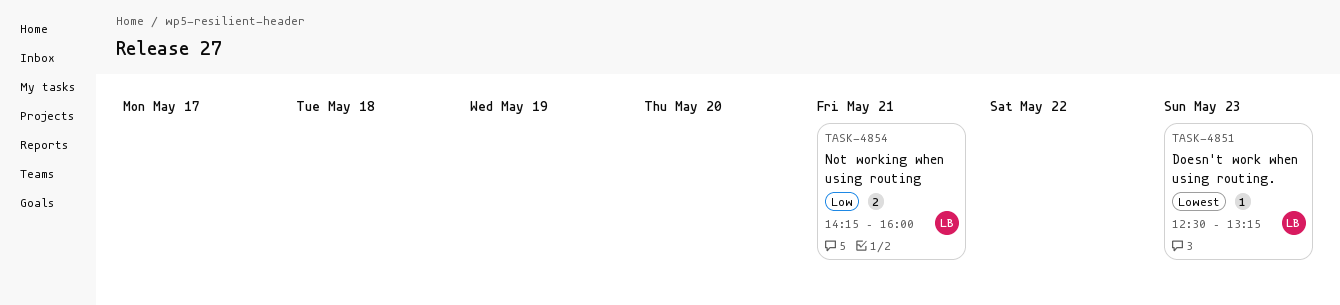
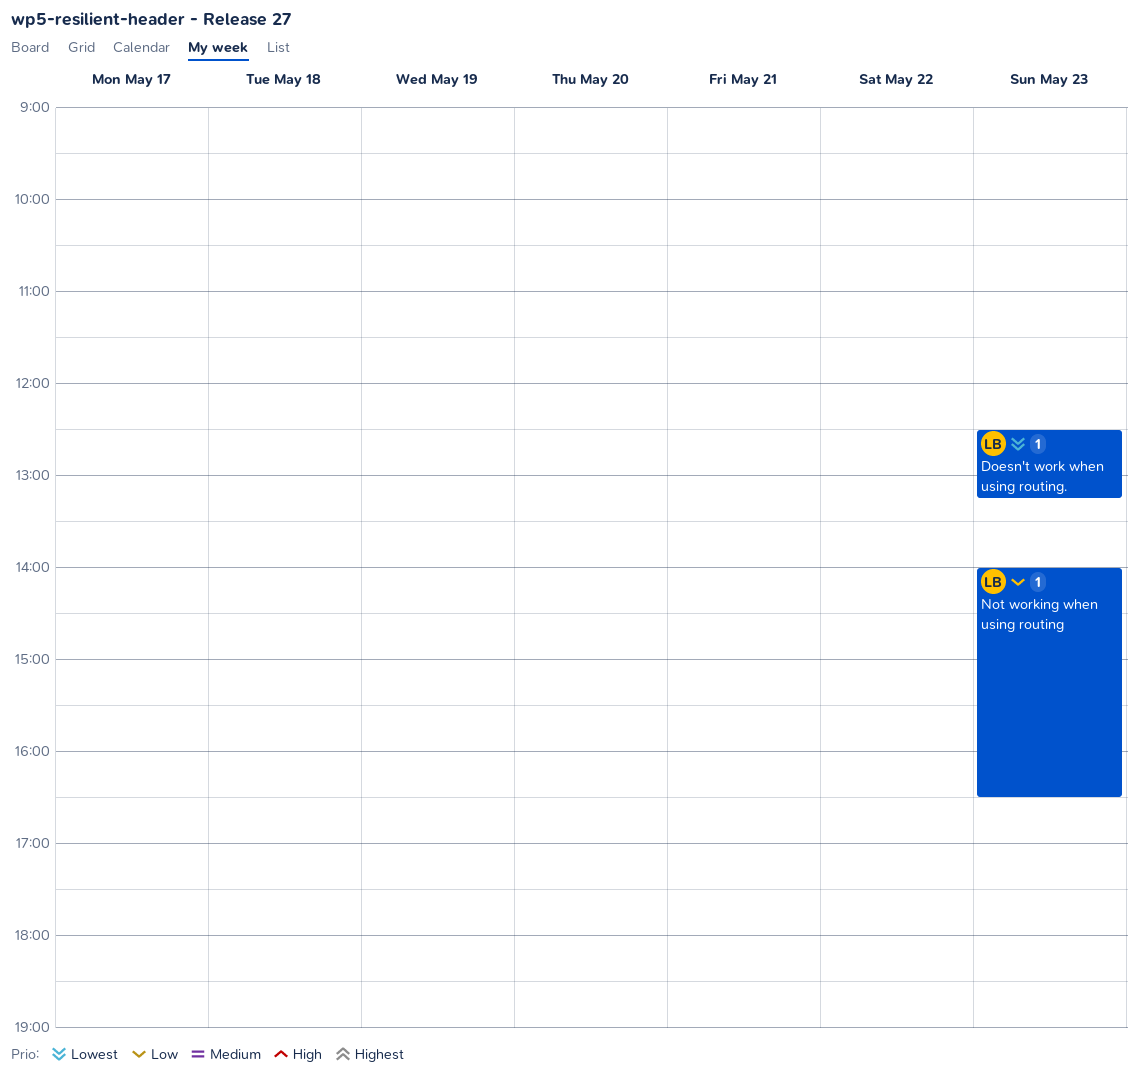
Not working when using routing, estimate: 2 -> 1
Not working when using routing, day: May 21 -> May 23
Not working when using routing, begins: 14:15 -> 14:00
Not working when using routing, ends: 16:00 -> 16:30

